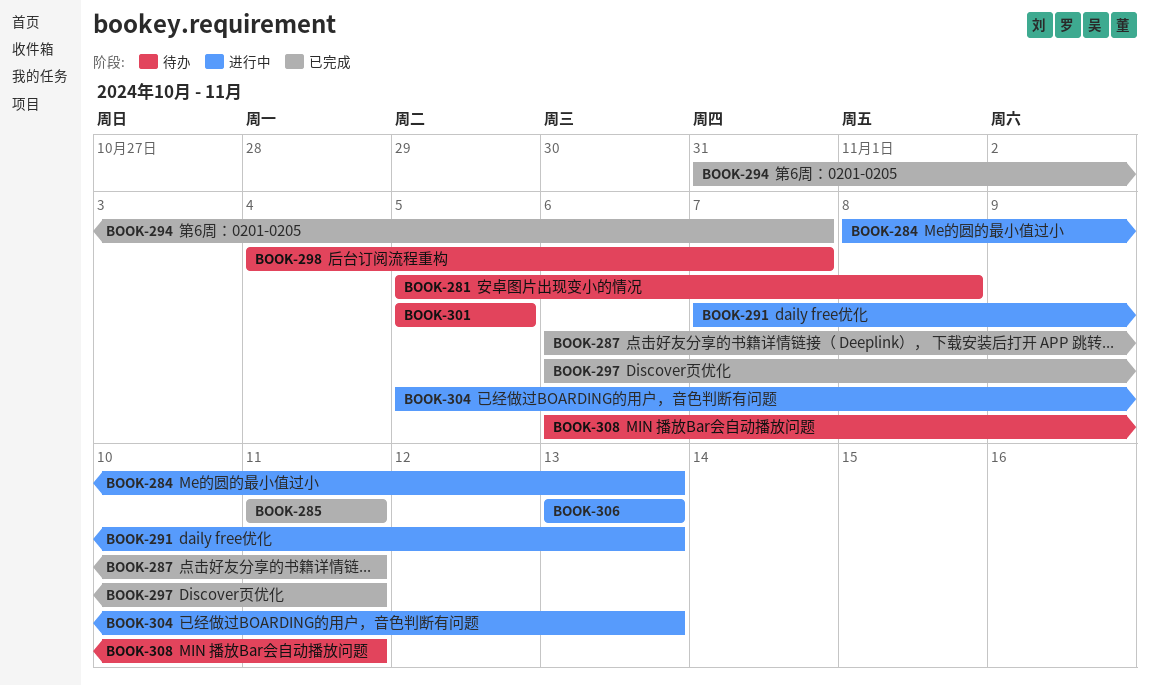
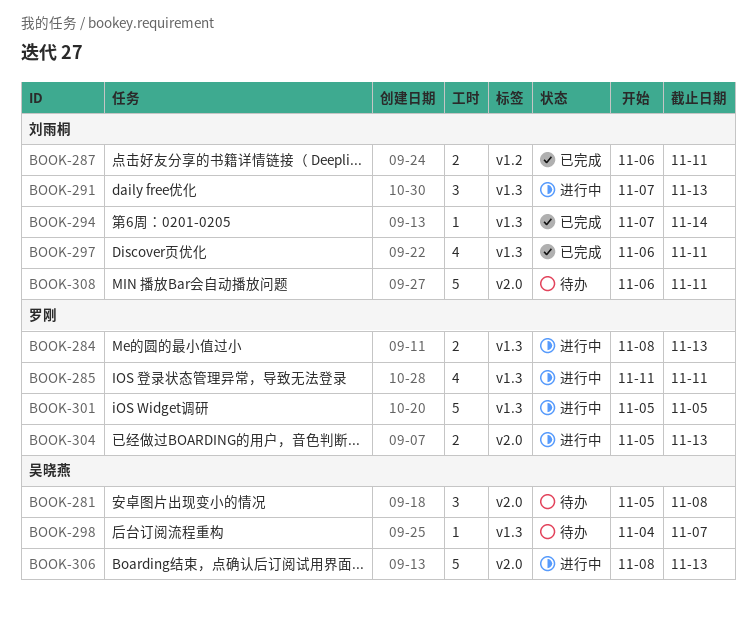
BOOK-285, status: 已完成 -> 进行中
BOOK-294, start: Oct 31 -> Nov 7
BOOK-294, due: Nov 7 -> Nov 14
BOOK-301, status: 待办 -> 进行中
BOOK-306, start: Nov 13 -> Nov 8

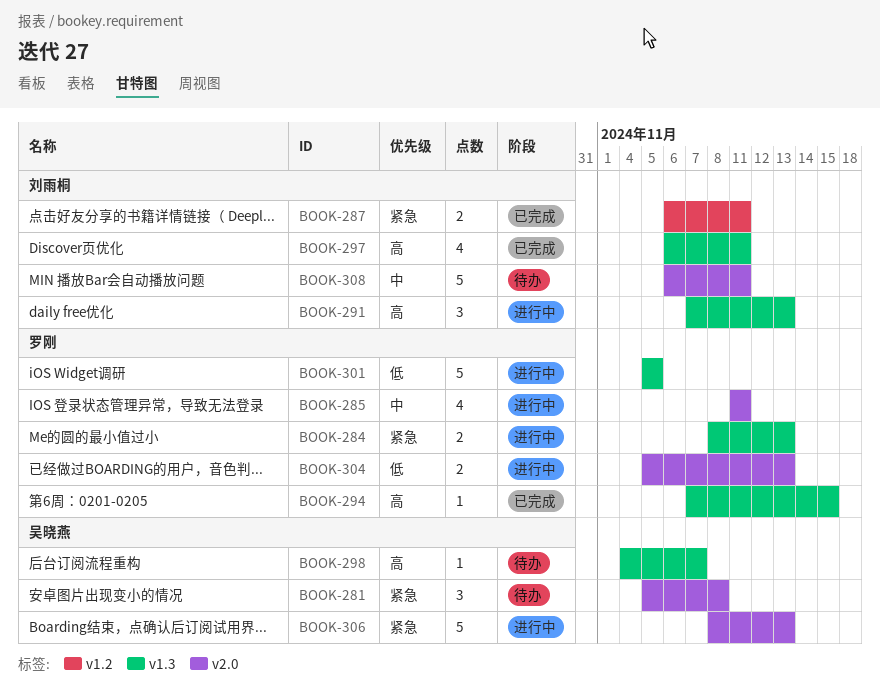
BOOK-285, label: v1.3 -> v2.0
BOOK-294, owner: 刘雨桐 -> 罗刚
BOOK-294, due: Nov 14 -> Nov 15

